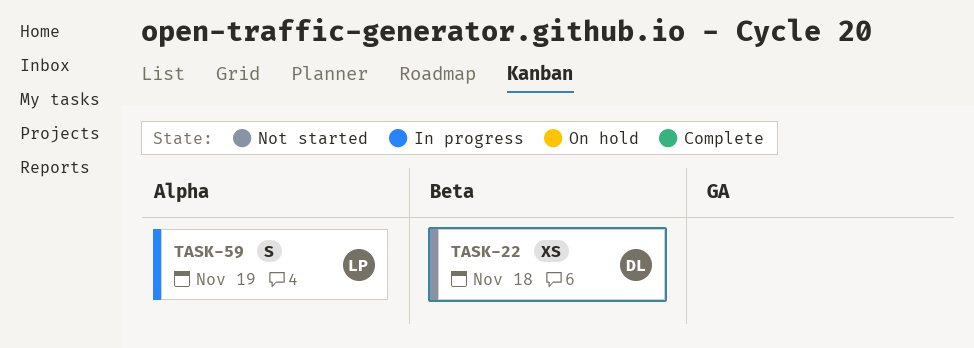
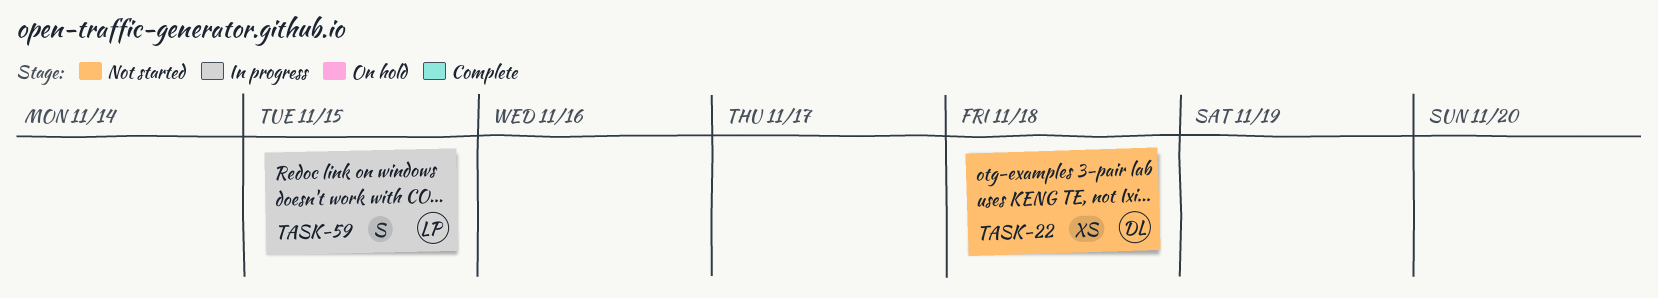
TASK-59, due: Nov 19 -> Nov 15

